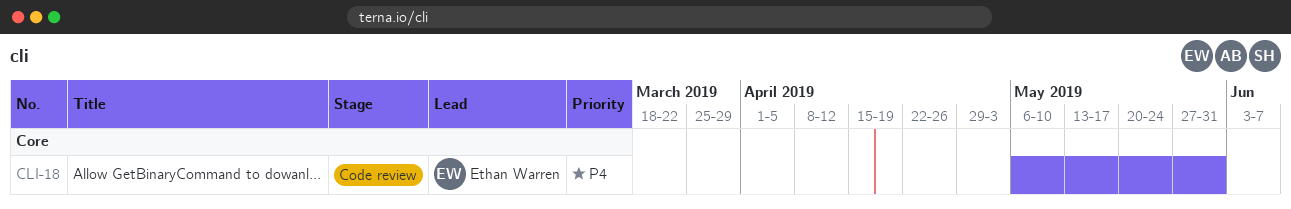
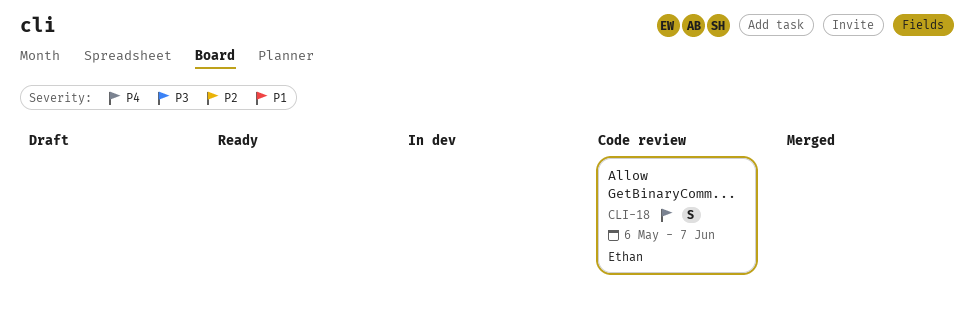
CLI-18, due: May 31 -> Jun 7

